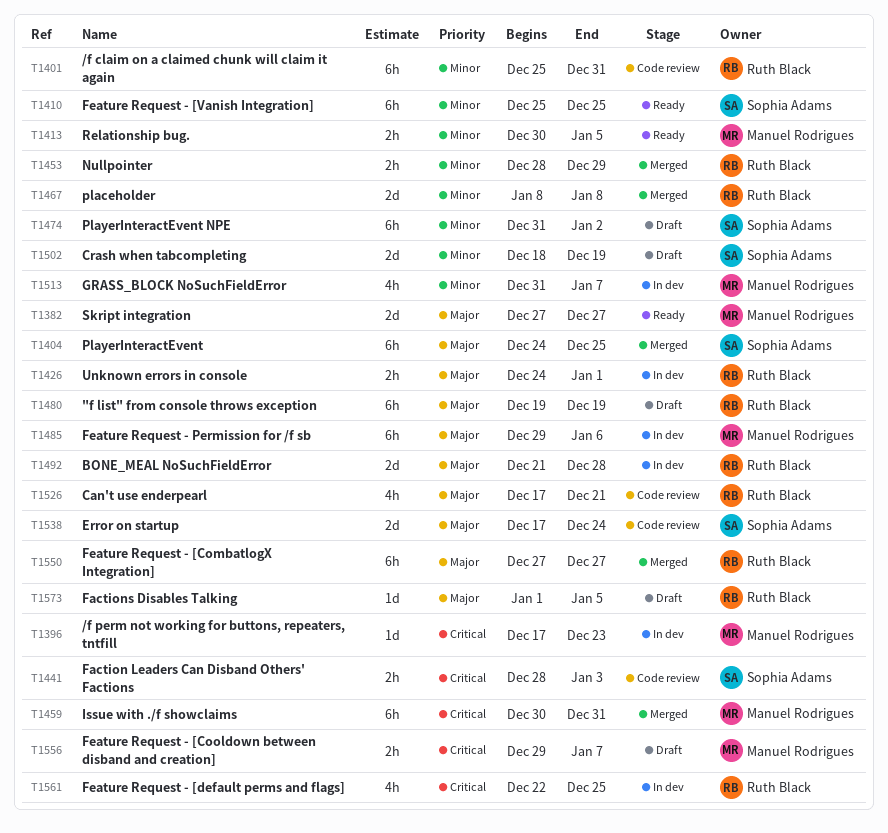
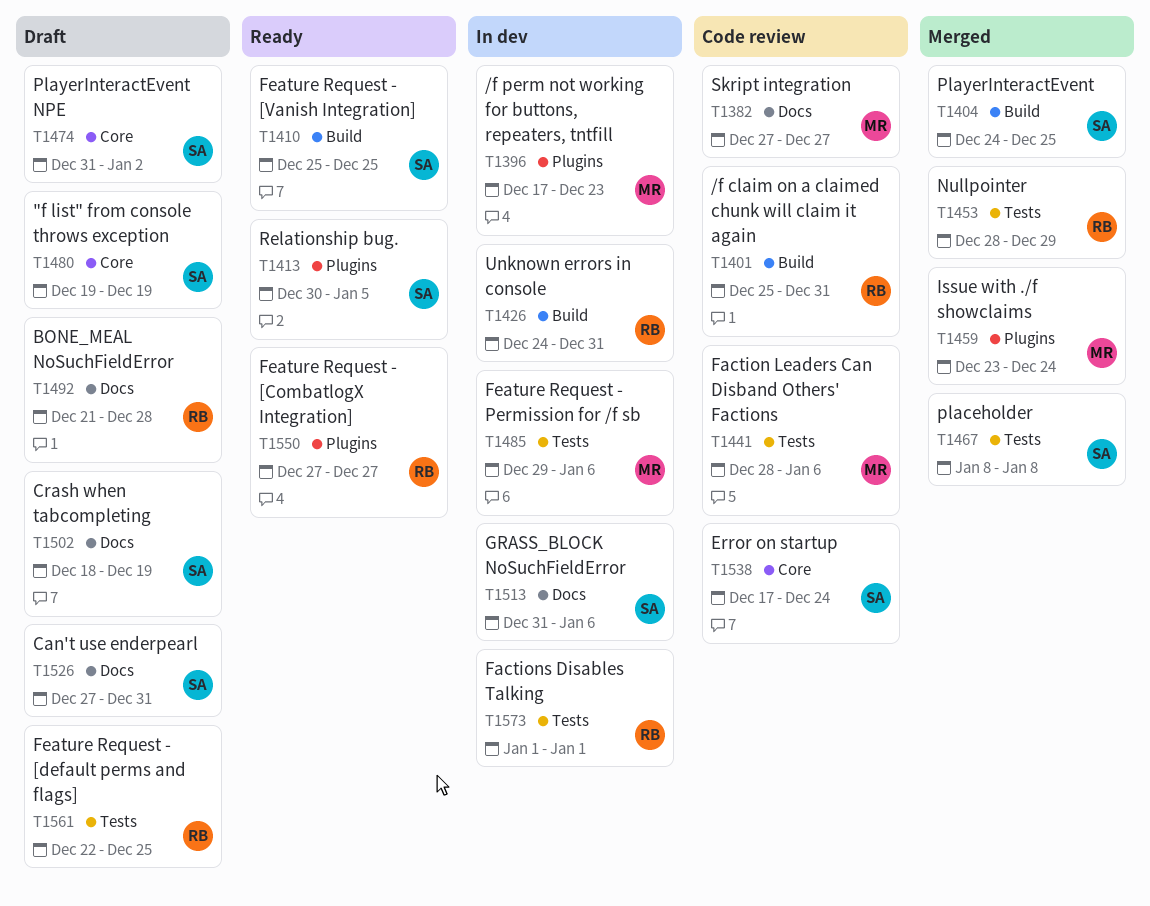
T1382, status: Ready -> Code review
T1413, owner: Manuel Rodrigues -> Sophia Adams
T1426, due: Jan 1 -> Dec 31
T1441, owner: Sophia Adams -> Manuel Rodrigues
T1441, due: Jan 3 -> Jan 6
T1459, start: Dec 30 -> Dec 23
T1459, due: Dec 31 -> Dec 24
T1467, owner: Ruth Black -> Sophia Adams
T1480, owner: Ruth Black -> Sophia Adams
T1492, status: In dev -> Draft
T1513, owner: Manuel Rodrigues -> Sophia Adams
T1513, due: Jan 7 -> Jan 6
T1526, status: Code review -> Draft
T1526, owner: Ruth Black -> Sophia Adams
T1526, start: Dec 17 -> Dec 27
T1526, due: Dec 21 -> Dec 31
T1550, status: Merged -> Ready
T1556: present -> none
T1561, status: In dev -> Draft
T1573, status: Draft -> In dev
T1573, due: Jan 5 -> Jan 1

